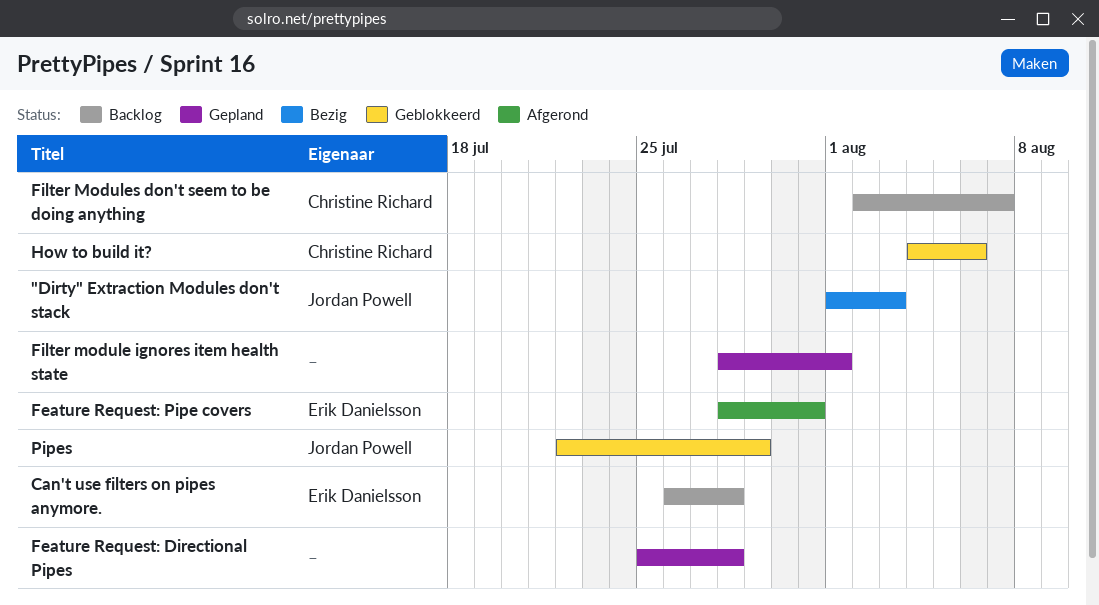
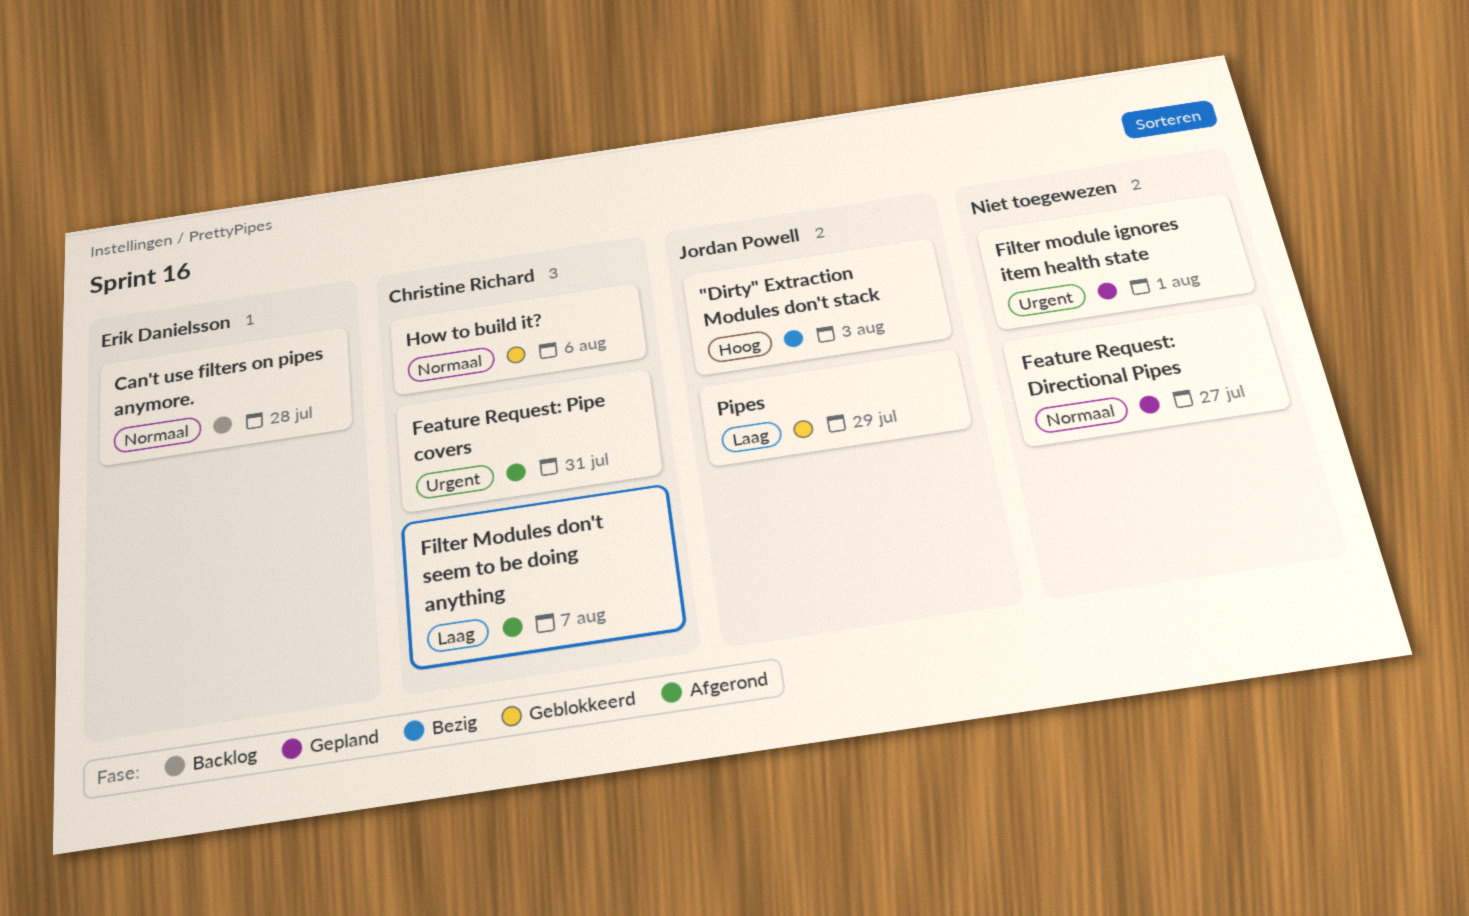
Feature Request: Directional Pipes, due: Jul 28 -> Jul 27
Feature Request: Pipe covers, owner: Erik Danielsson -> Christine Richard
Filter Modules don't seem to be doing anything, status: Backlog -> Afgerond

